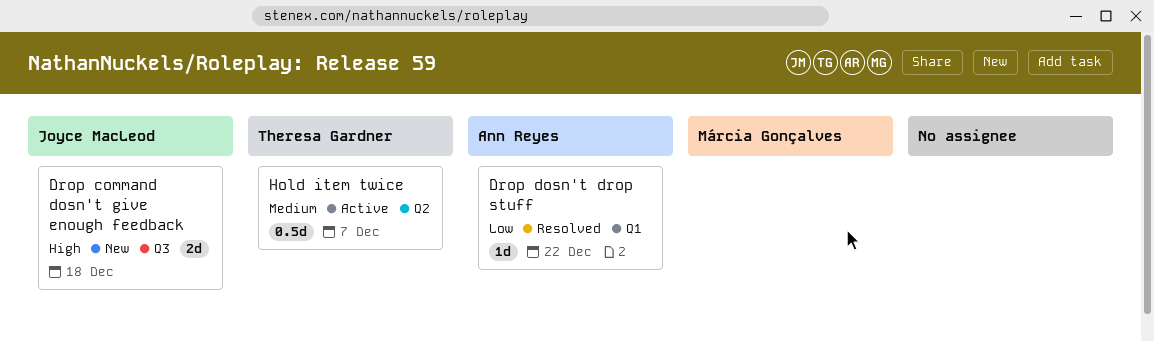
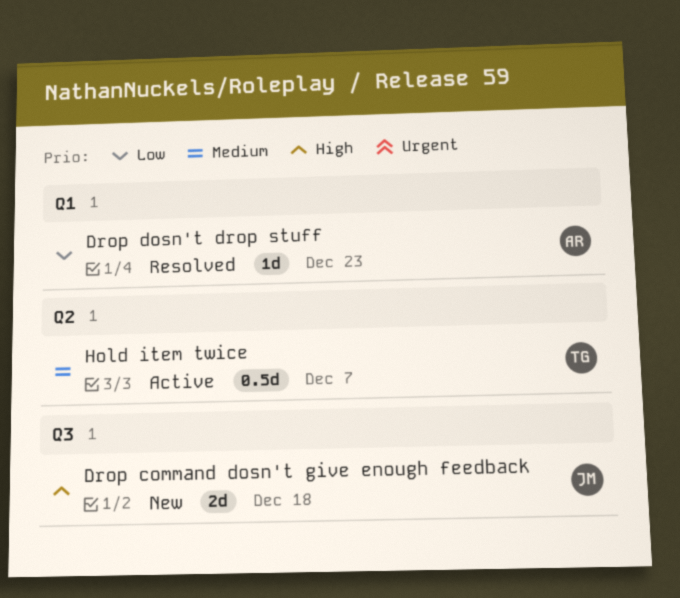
Drop dosn't drop stuff, due: Dec 22 -> Dec 23

